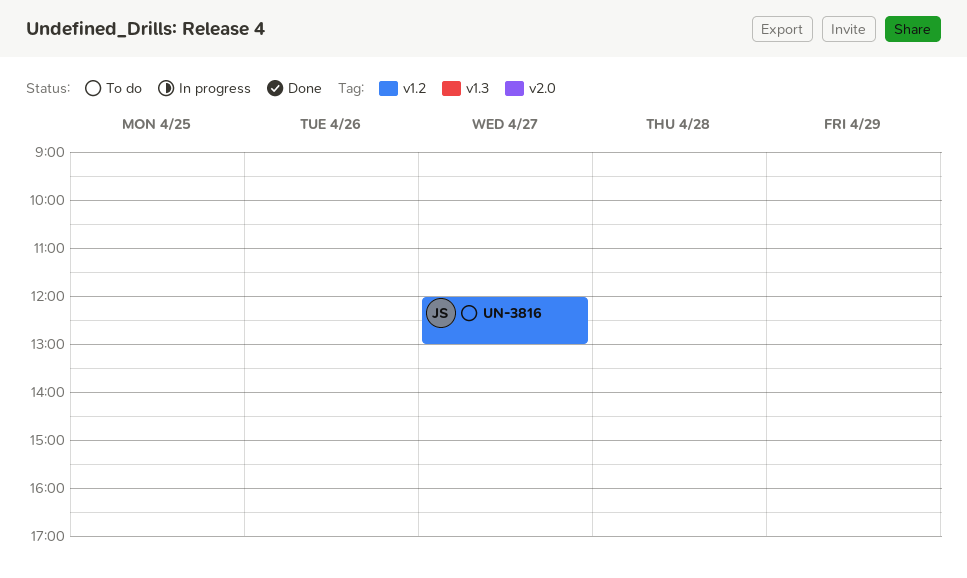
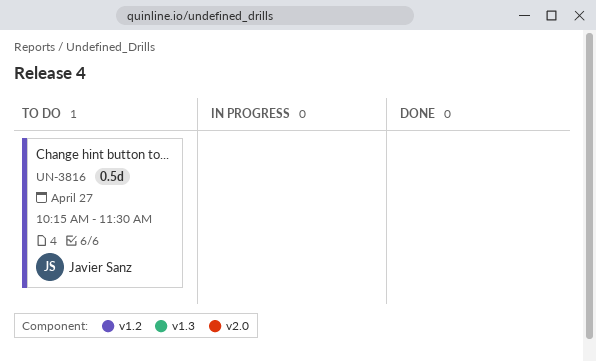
UN-3816, begins: 12:00 -> 10:15
UN-3816, ends: 13:00 -> 11:30

